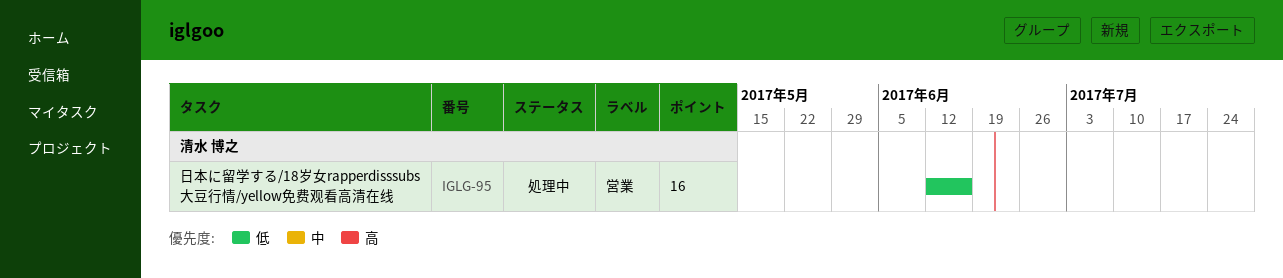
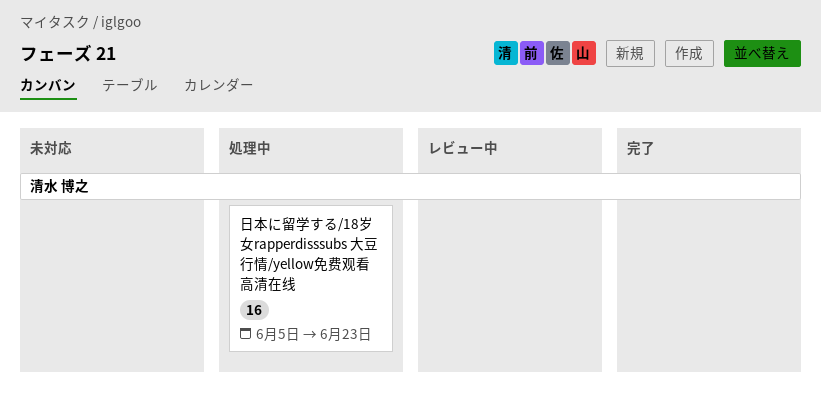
日本に留学する/18岁女rapperdisssubs 大豆行情/yellow免费观看高清在线, start: Jun 12 -> Jun 5
日本に留学する/18岁女rapperdisssubs 大豆行情/yellow免费观看高清在线, due: Jun 16 -> Jun 23

